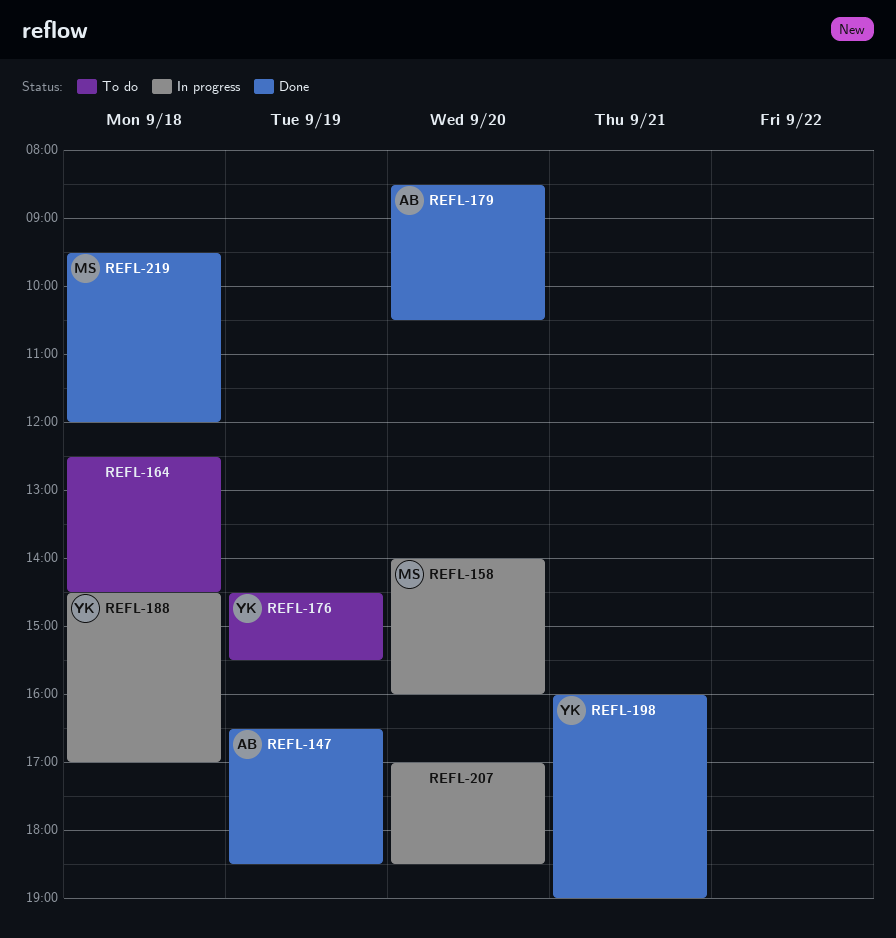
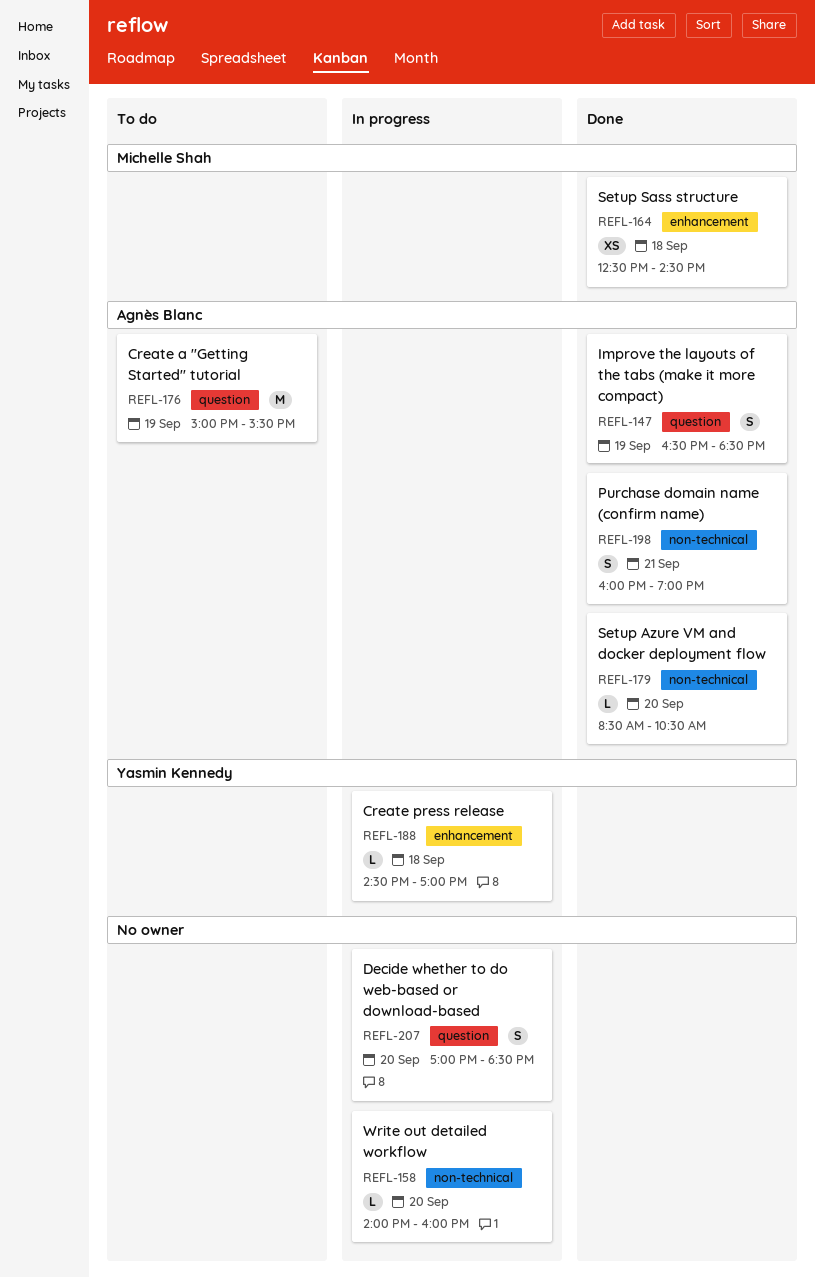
REFL-158, owner: Michelle Shah -> none
REFL-164, status: To do -> Done
REFL-164, owner: none -> Michelle Shah
REFL-176, owner: Yasmin Kennedy -> Agnès Blanc
REFL-176, begins: 14:30 -> 15:00
REFL-198, owner: Yasmin Kennedy -> Agnès Blanc
REFL-219: present -> none

